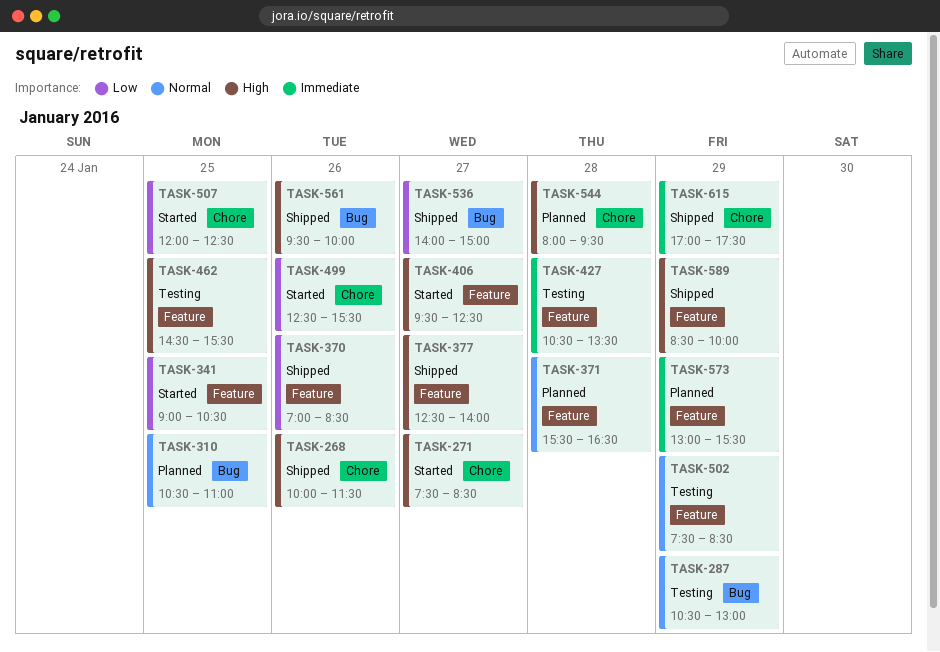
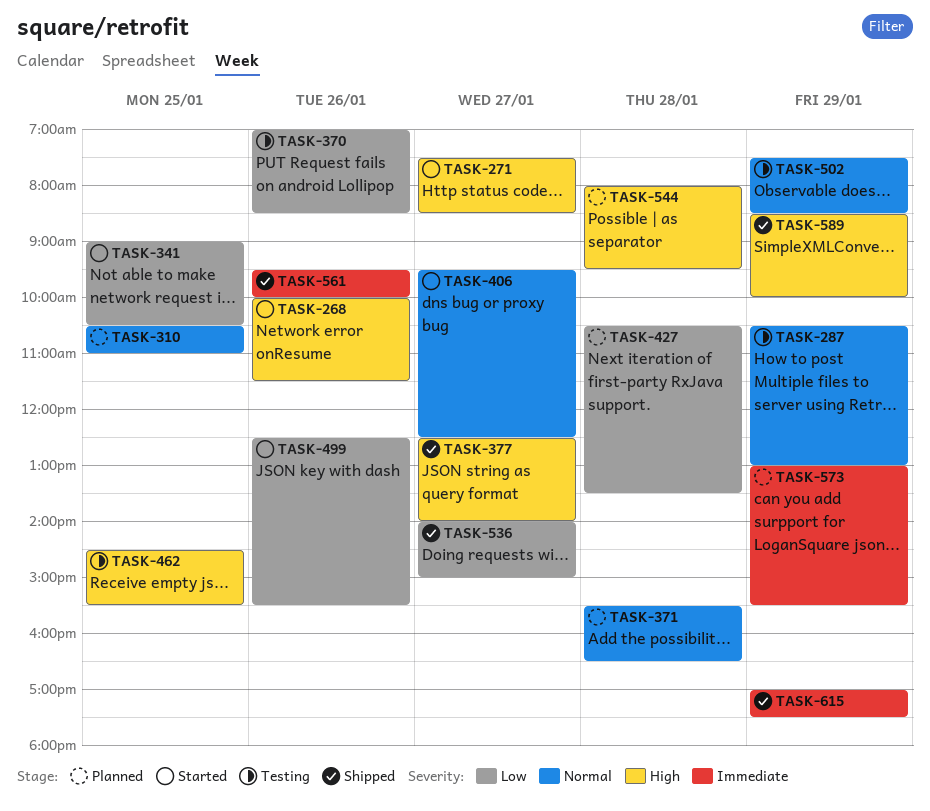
TASK-268, status: Shipped -> Started
TASK-370, status: Shipped -> Testing
TASK-406, priority: High -> Normal
TASK-427, status: Testing -> Planned
TASK-427, priority: Immediate -> Low
TASK-507: present -> none
TASK-561, priority: High -> Immediate

